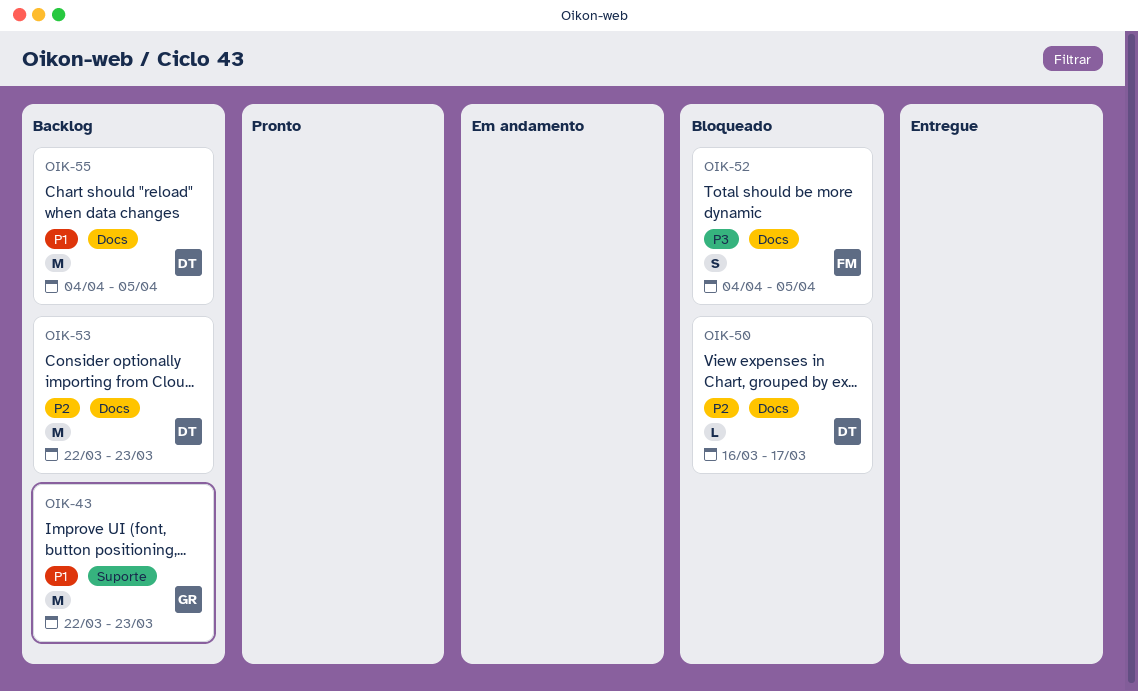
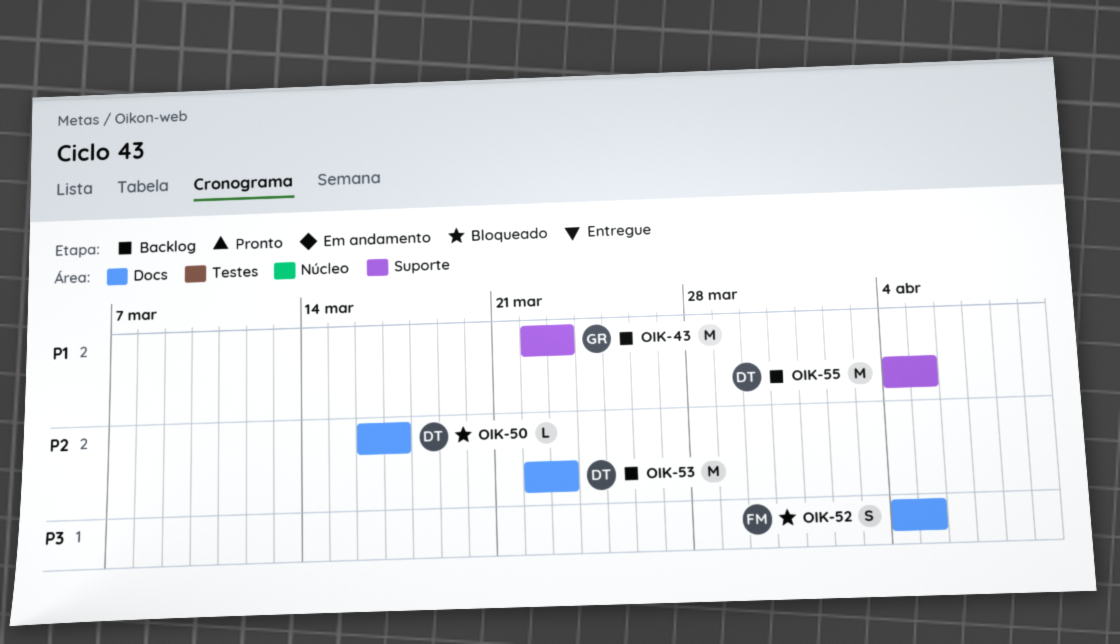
OIK-55, label: Docs -> Suporte

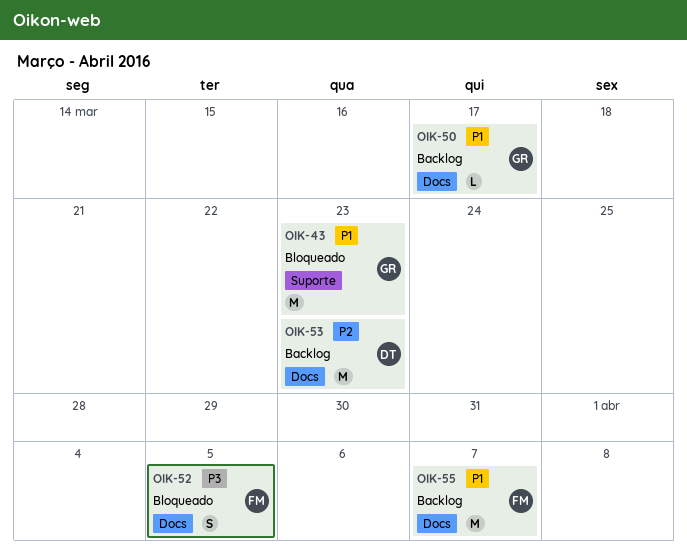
OIK-43, status: Backlog -> Bloqueado
OIK-50, status: Bloqueado -> Backlog
OIK-50, owner: DT -> GR
OIK-50, priority: P2 -> P1
OIK-55, owner: DT -> FM
OIK-55, label: Suporte -> Docs
OIK-55, due: Apr 5 -> Apr 7

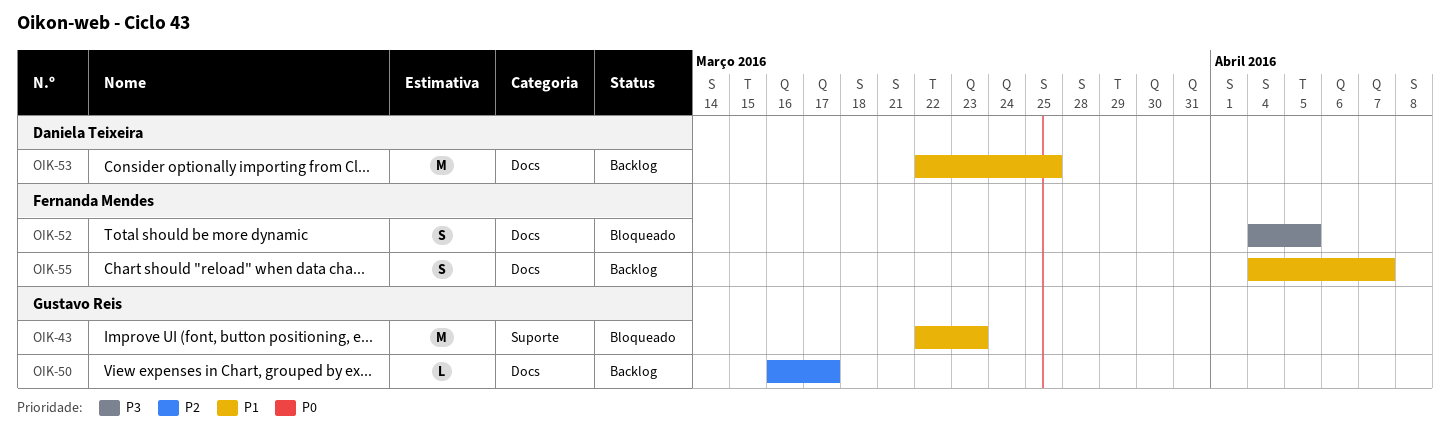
OIK-50, priority: P1 -> P2
OIK-53, priority: P2 -> P1
OIK-53, due: Mar 23 -> Mar 25
OIK-55, estimate: M -> S

